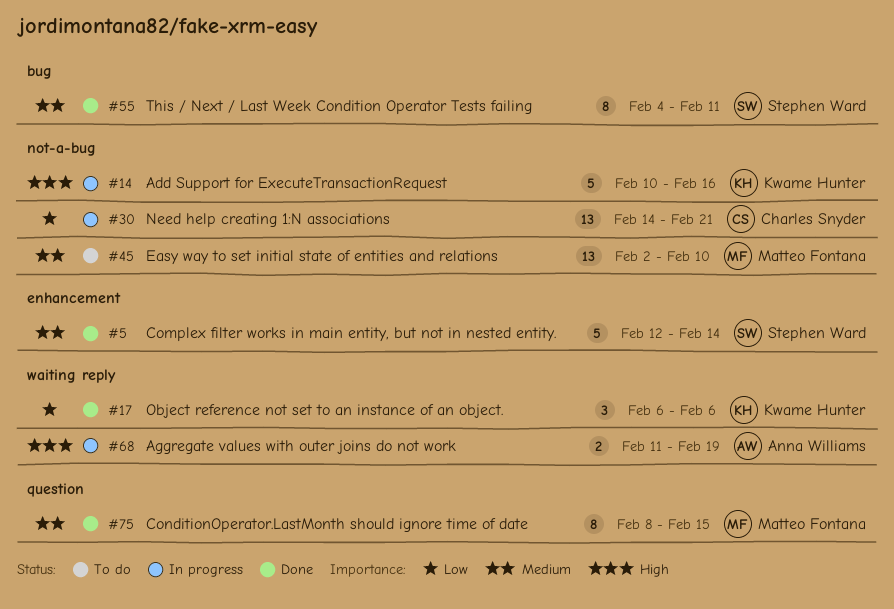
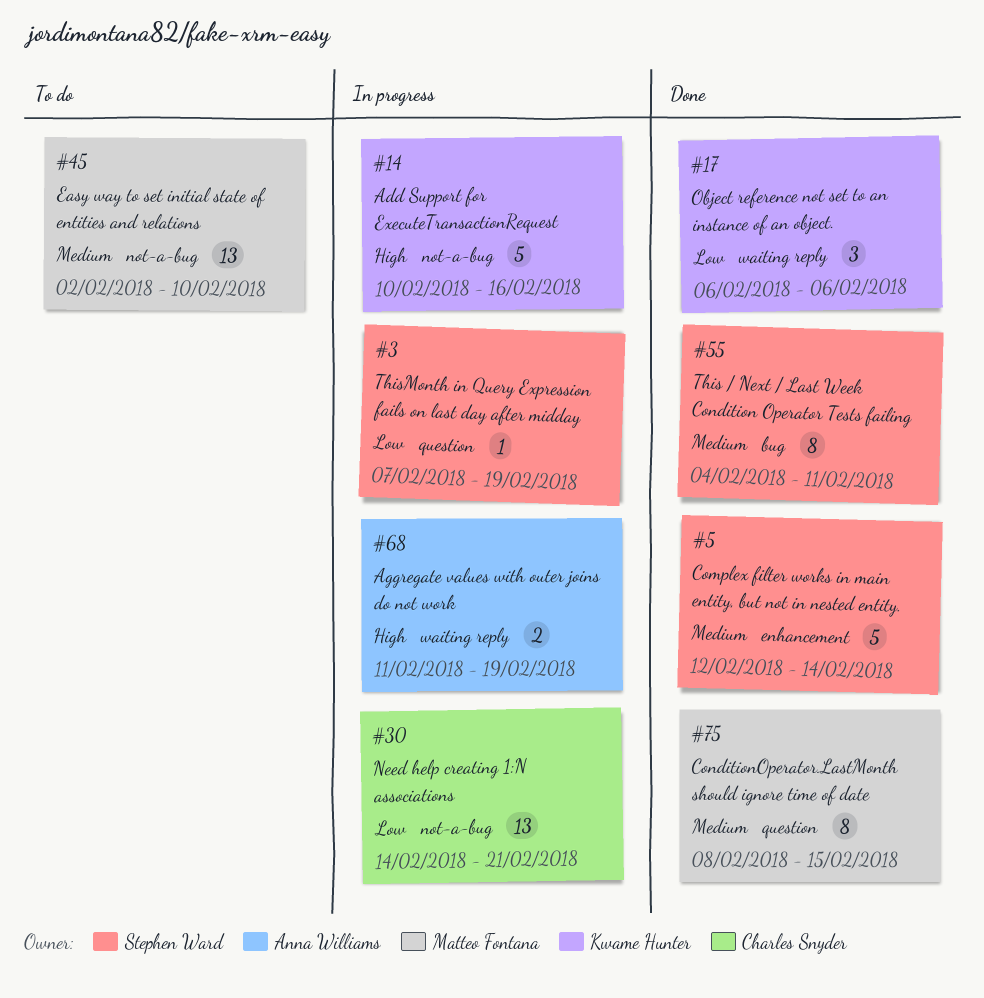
#3: none -> present

